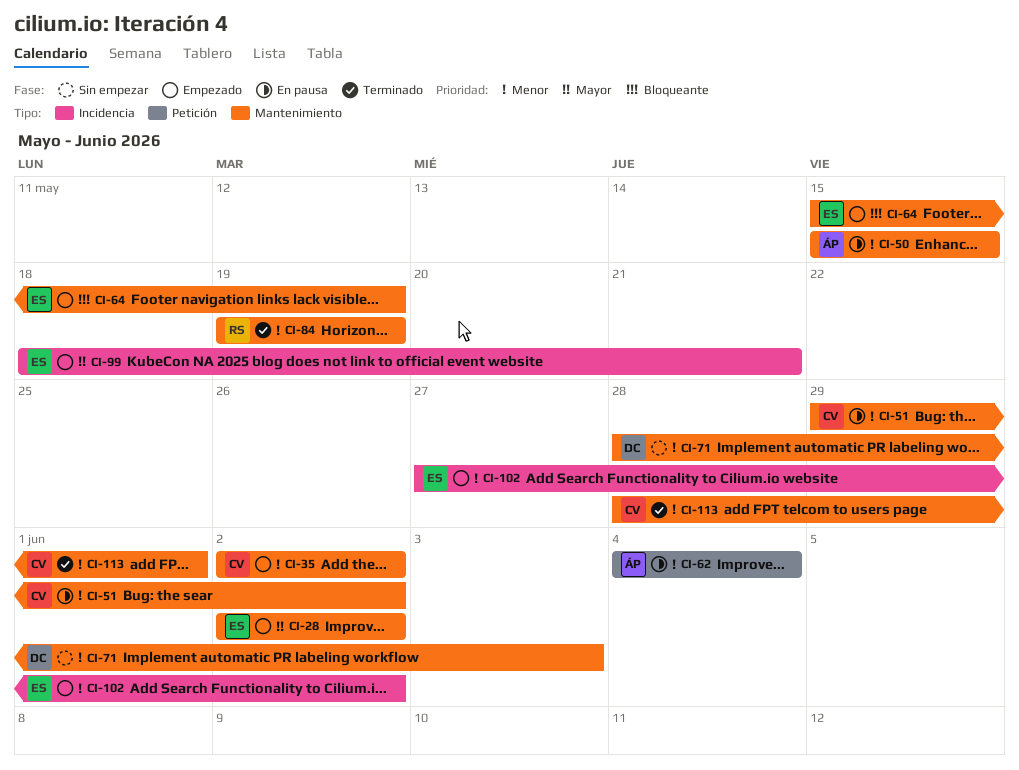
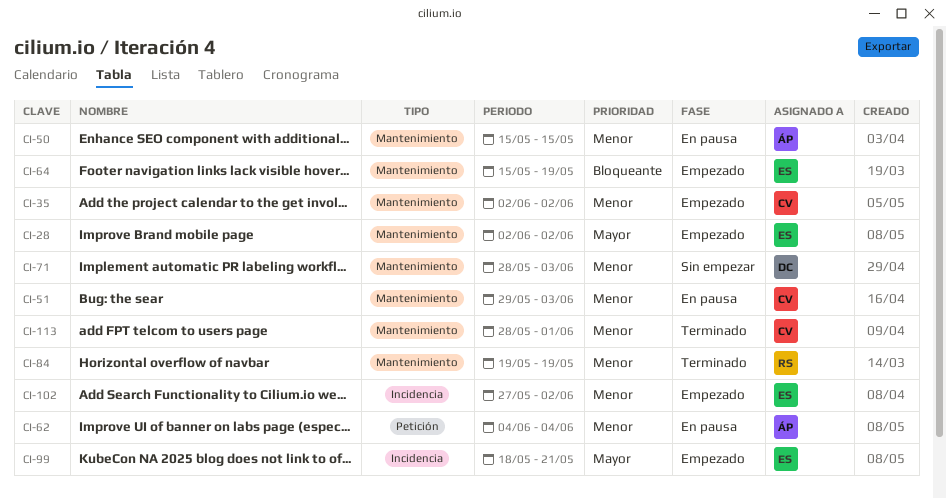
CI-51, due: Jun 2 -> Jun 3

